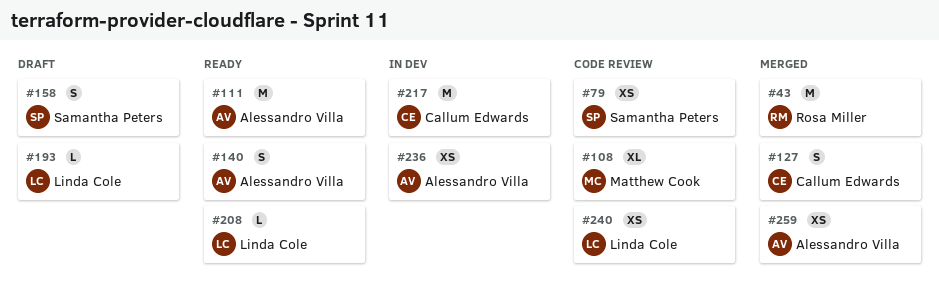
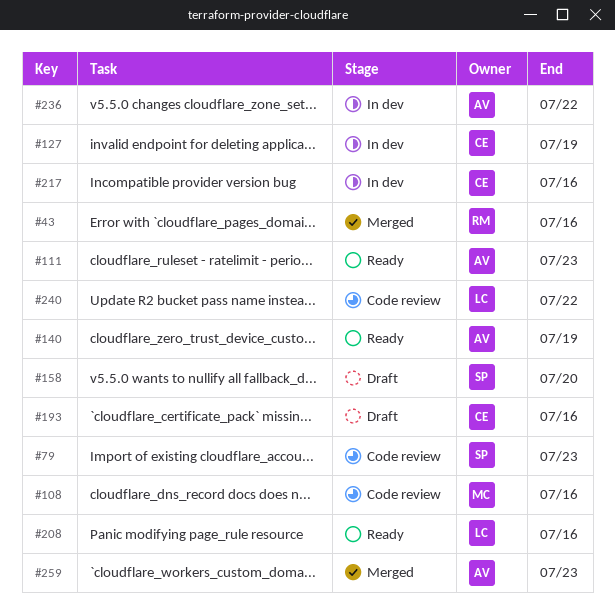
#127, status: Merged -> In dev
#193, owner: Linda Cole -> Callum Edwards

